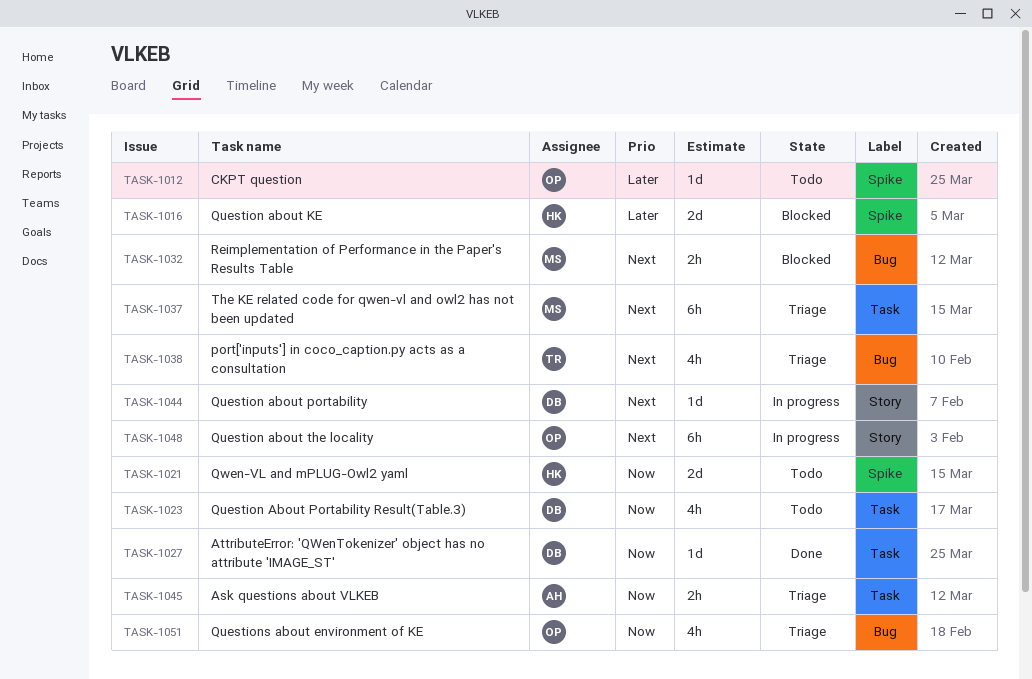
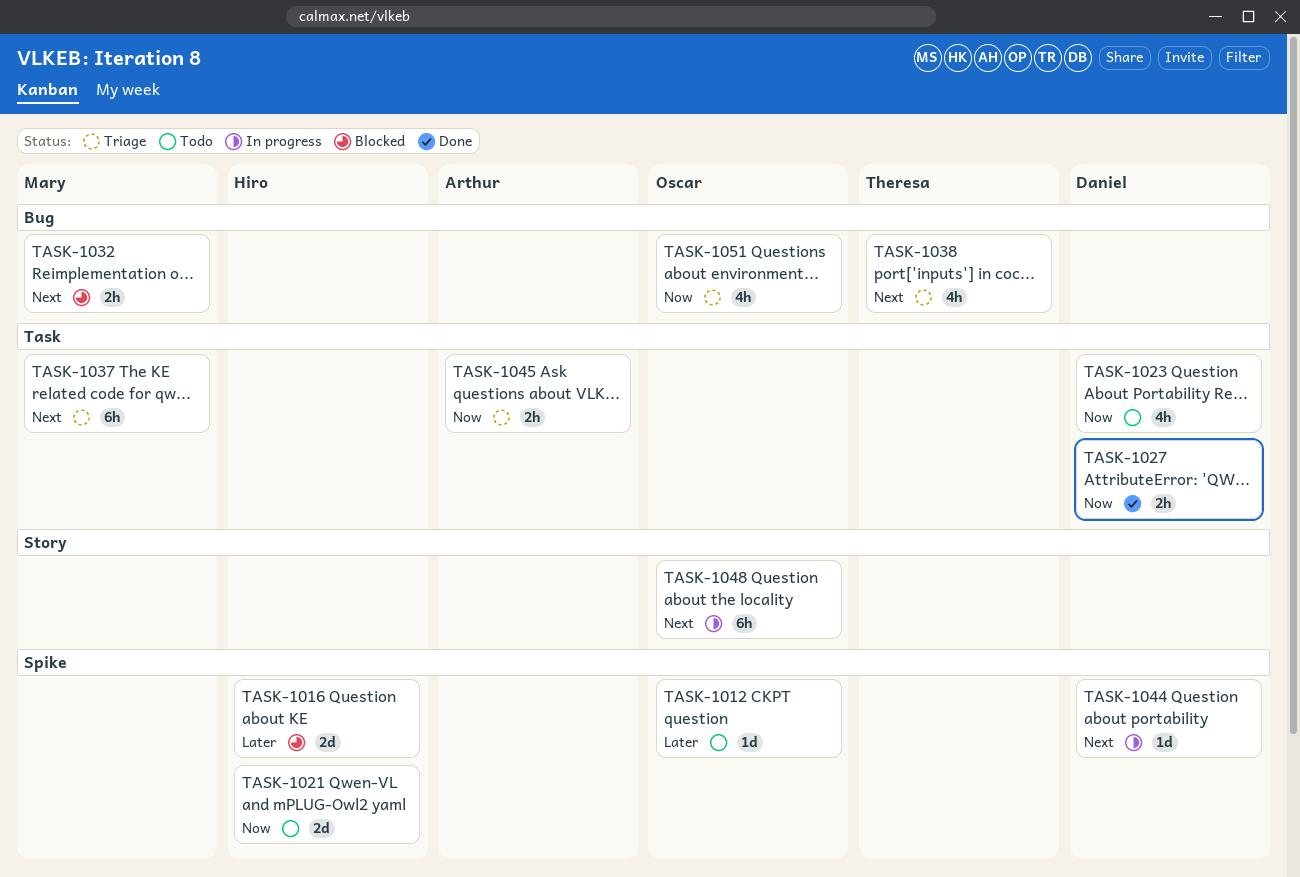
TASK-1027, estimate: 1d -> 2h
TASK-1044, label: Story -> Spike

